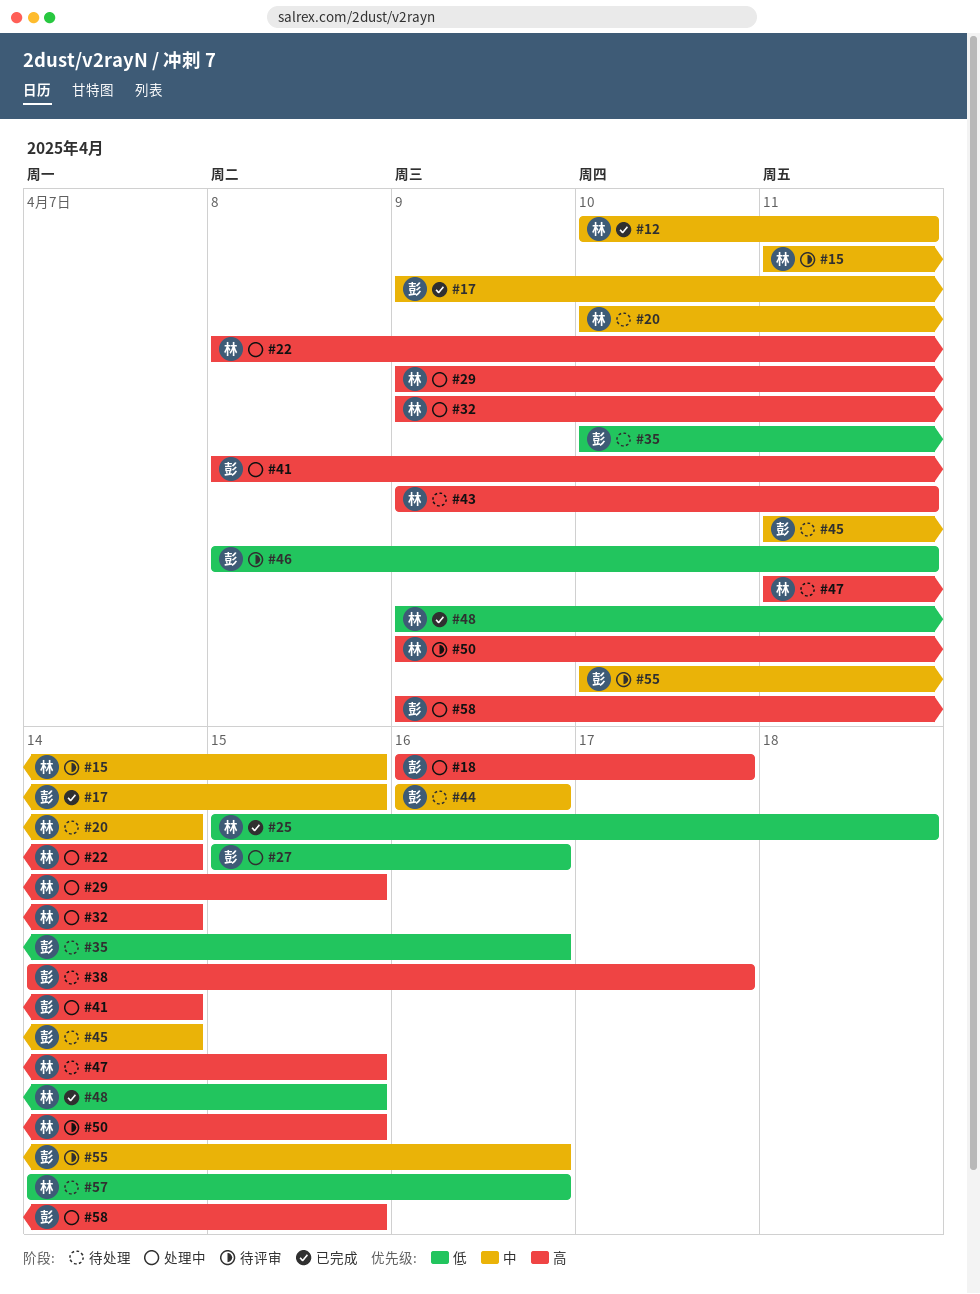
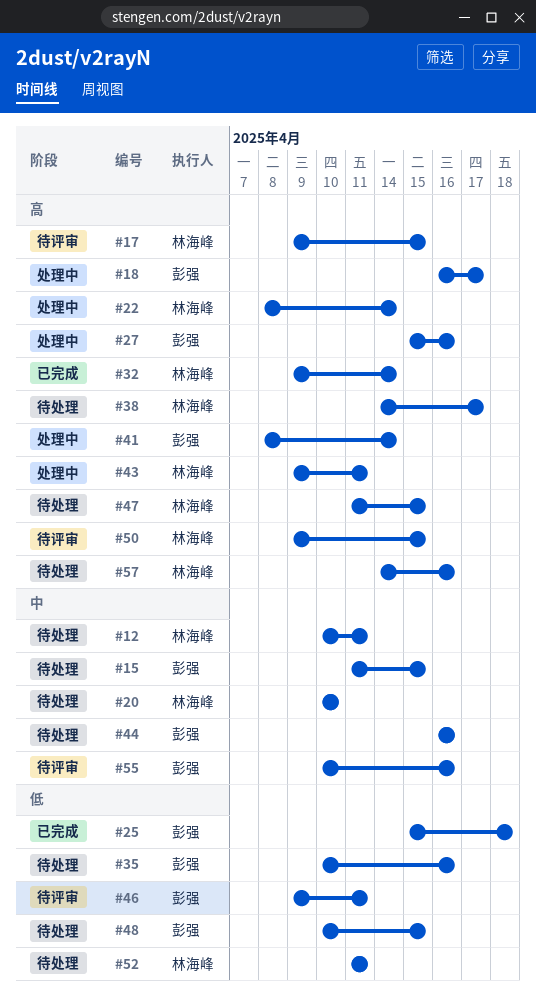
#12, status: 已完成 -> 待处理
#15, status: 待评审 -> 待处理
#15, owner: 林海峰 -> 彭强
#17, status: 已完成 -> 待评审
#17, owner: 彭强 -> 林海峰
#17, priority: 中 -> 高
#20, due: Apr 14 -> Apr 10
#25, owner: 林海峰 -> 彭强
#27, priority: 低 -> 高
#29: present -> none
#32, status: 处理中 -> 已完成
#38, owner: 彭强 -> 林海峰
#43, status: 待处理 -> 处理中
#45: present -> none
#46, start: Apr 8 -> Apr 9
#48, status: 已完成 -> 待处理
#48, owner: 林海峰 -> 彭强
#48, start: Apr 9 -> Apr 10
#52: none -> present
#57, priority: 低 -> 高
#58: present -> none

